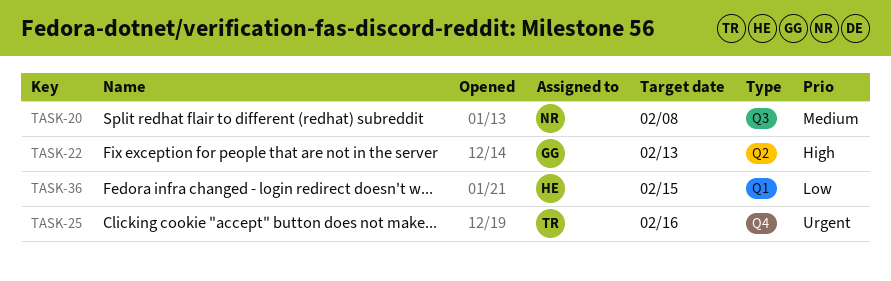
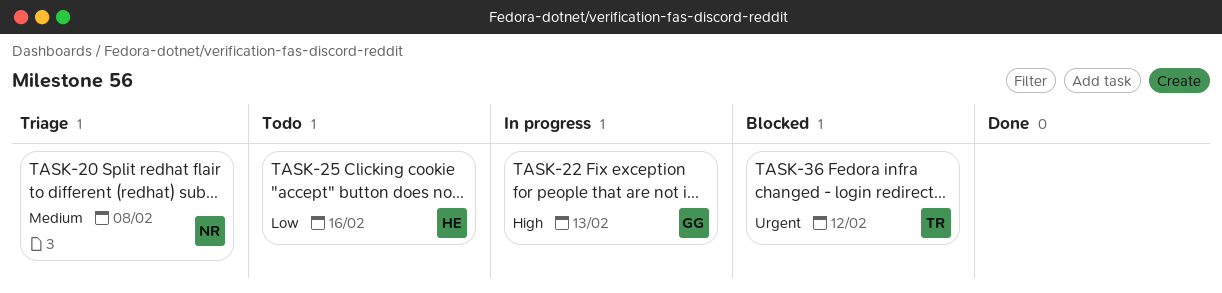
TASK-25, owner: TR -> HE
TASK-25, priority: Urgent -> Low
TASK-36, owner: HE -> TR
TASK-36, priority: Low -> Urgent
TASK-36, due: Feb 15 -> Feb 12

